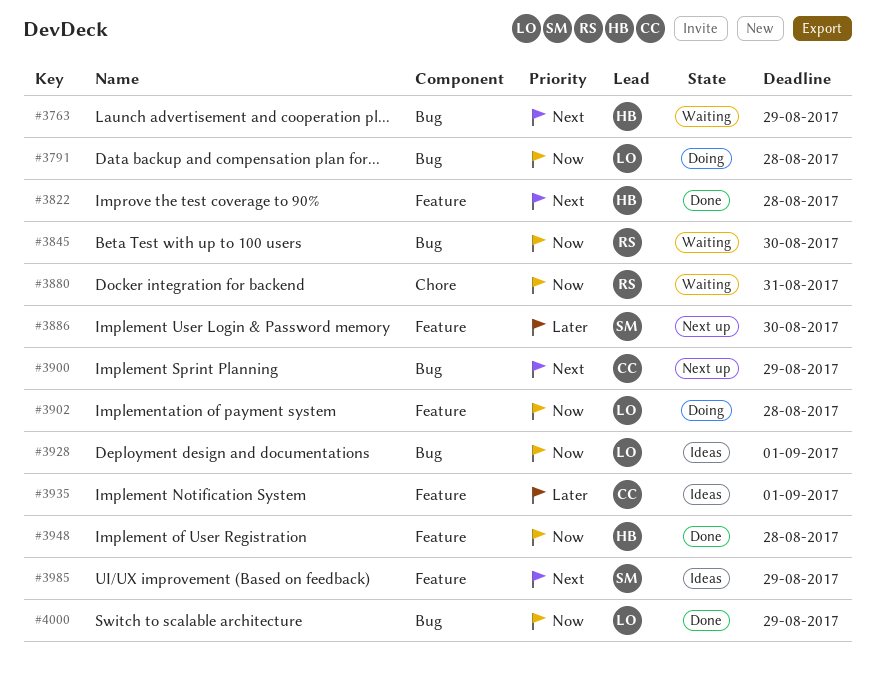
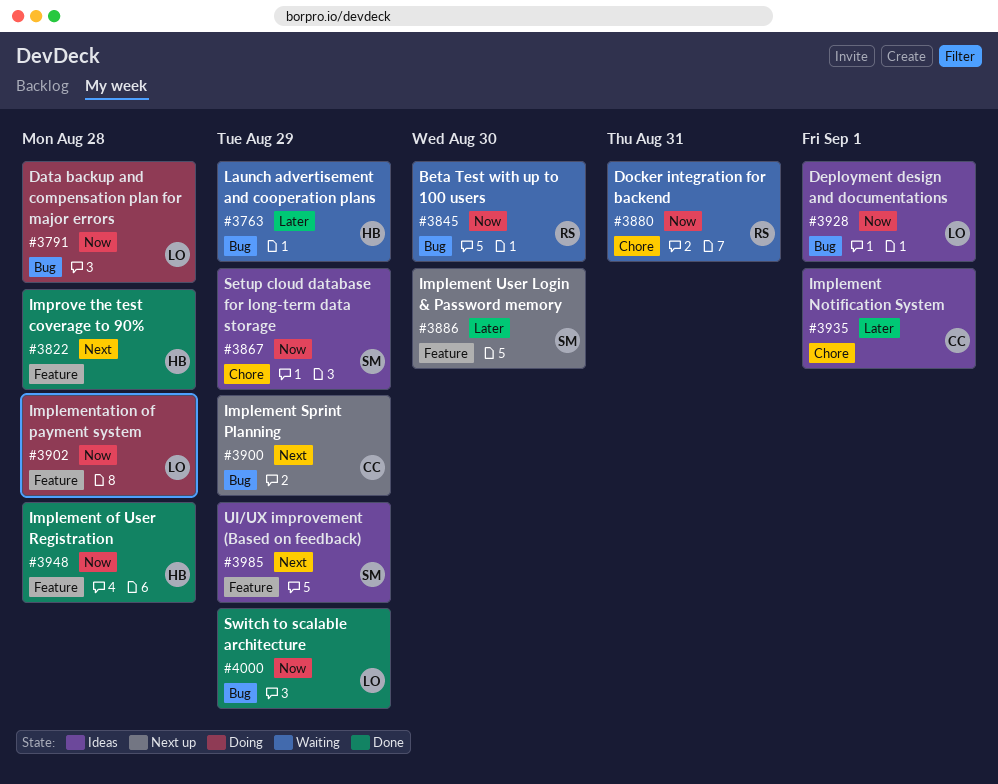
#3763, priority: Next -> Later
#3867: none -> present
#3935, label: Feature -> Chore

